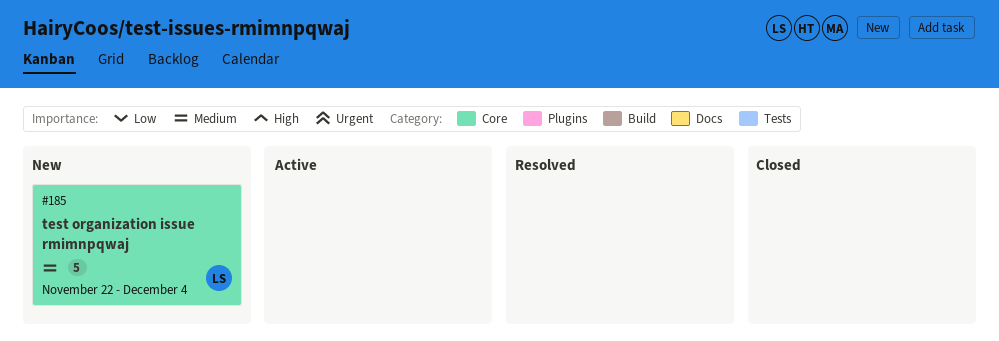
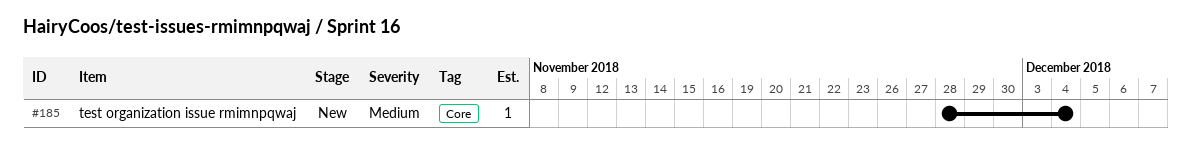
#185, estimate: 5 -> 1
#185, start: Nov 22 -> Nov 28

